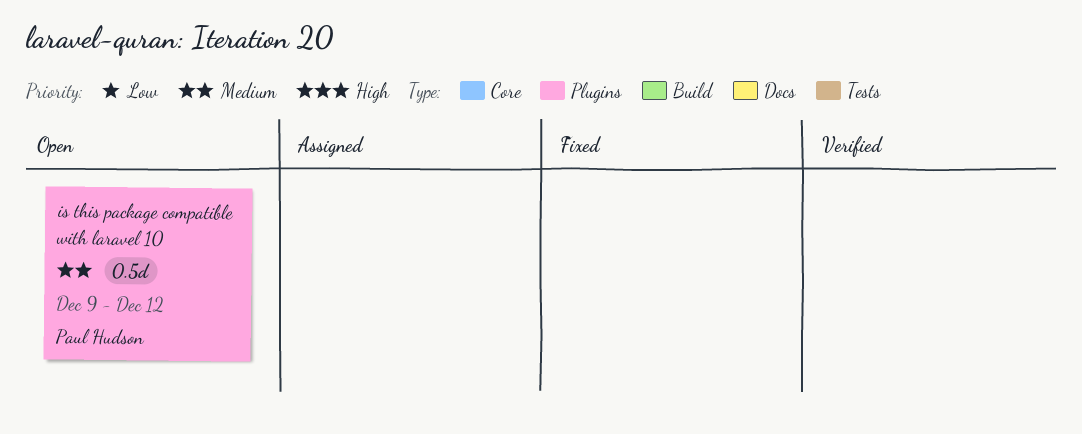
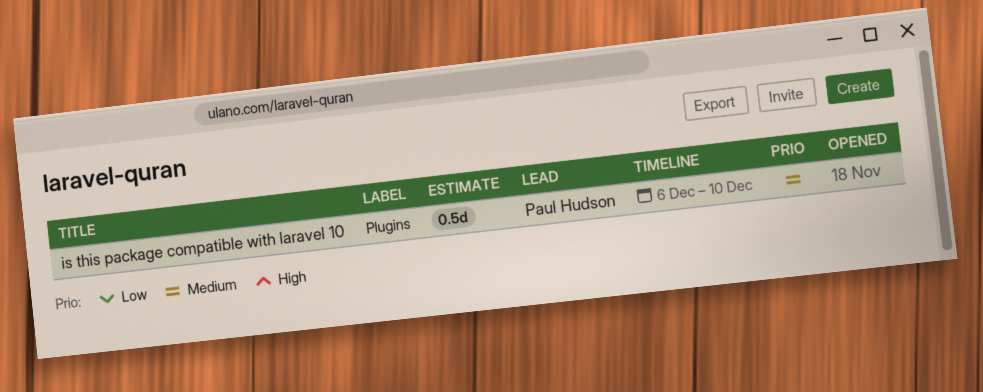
is this package compatible with laravel 10, start: Dec 9 -> Dec 6
is this package compatible with laravel 10, due: Dec 12 -> Dec 10

